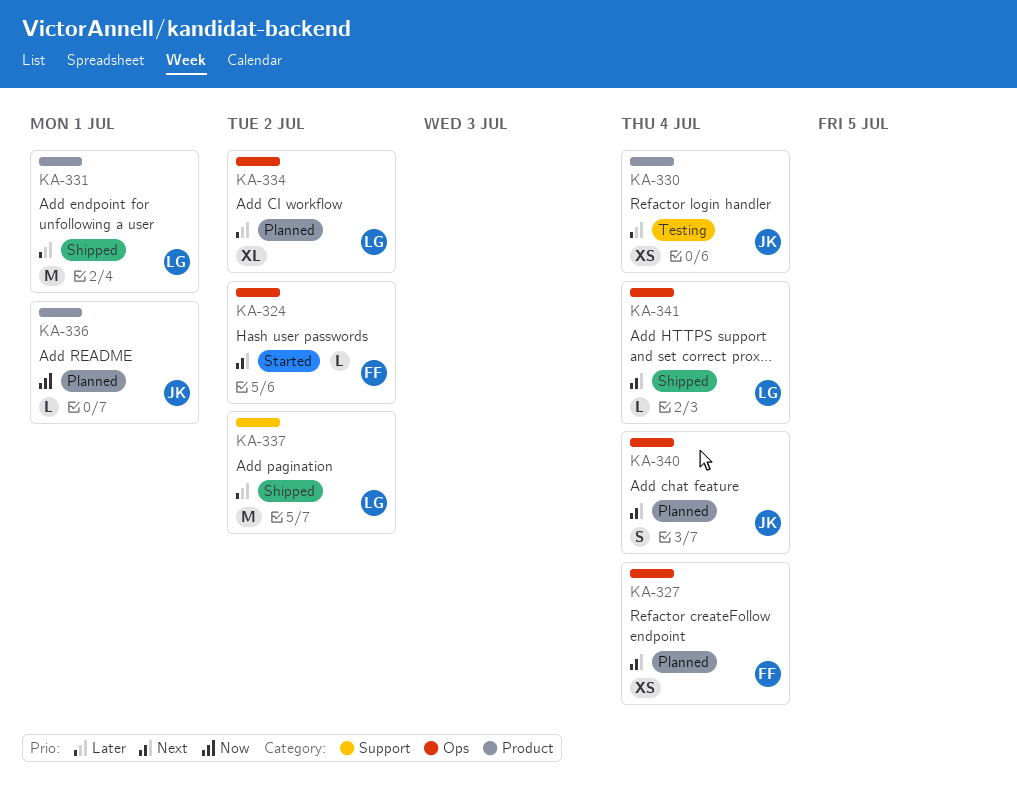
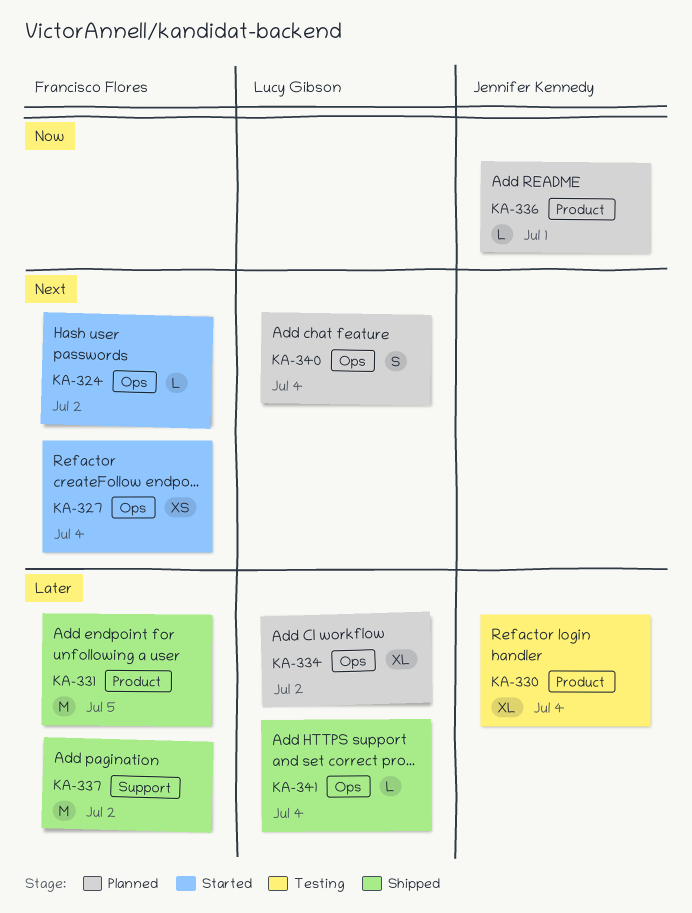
KA-327, status: Planned -> Started
KA-330, estimate: XS -> XL
KA-331, owner: Lucy Gibson -> Francisco Flores
KA-331, due: Jul 1 -> Jul 5
KA-337, owner: Lucy Gibson -> Francisco Flores
KA-340, owner: Jennifer Kennedy -> Lucy Gibson
KA-341, priority: Next -> Later

